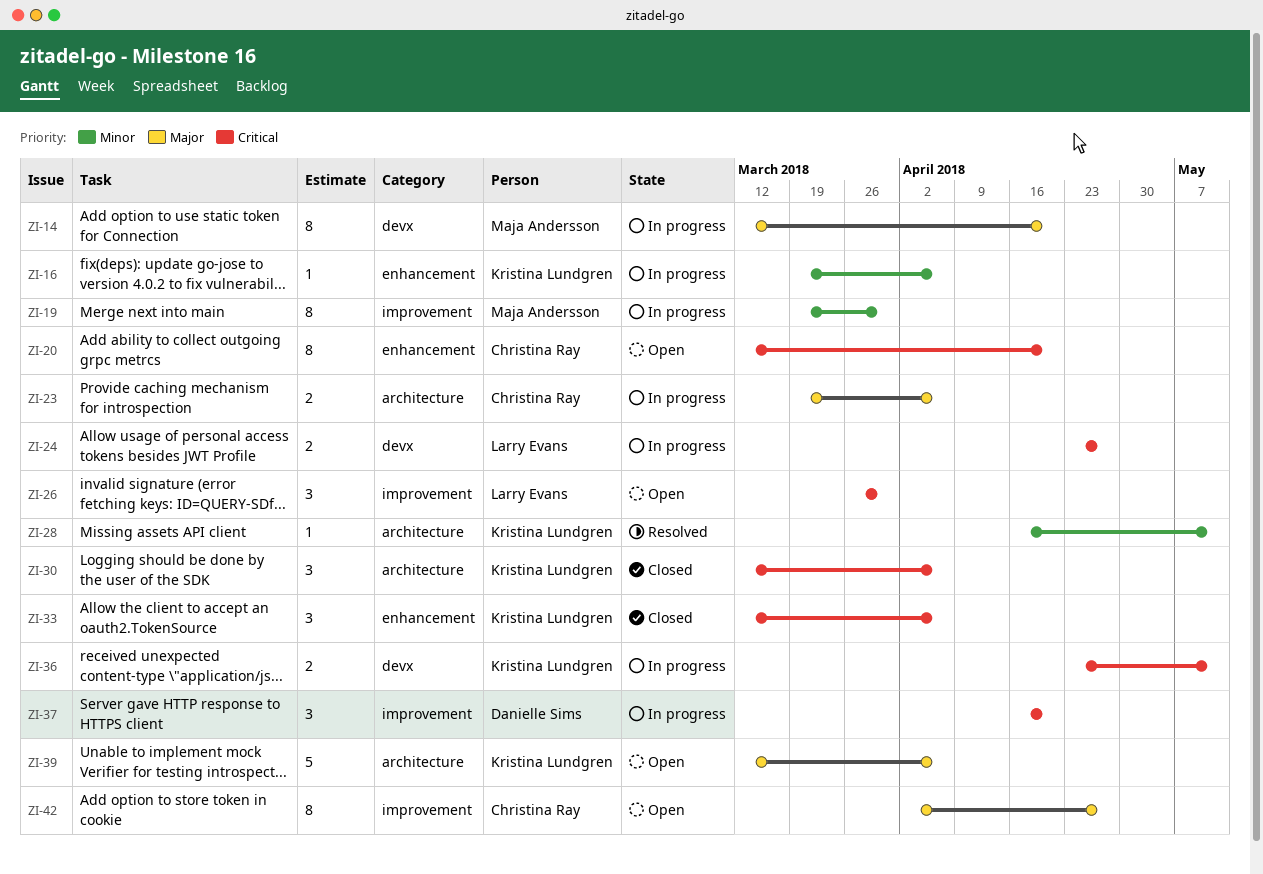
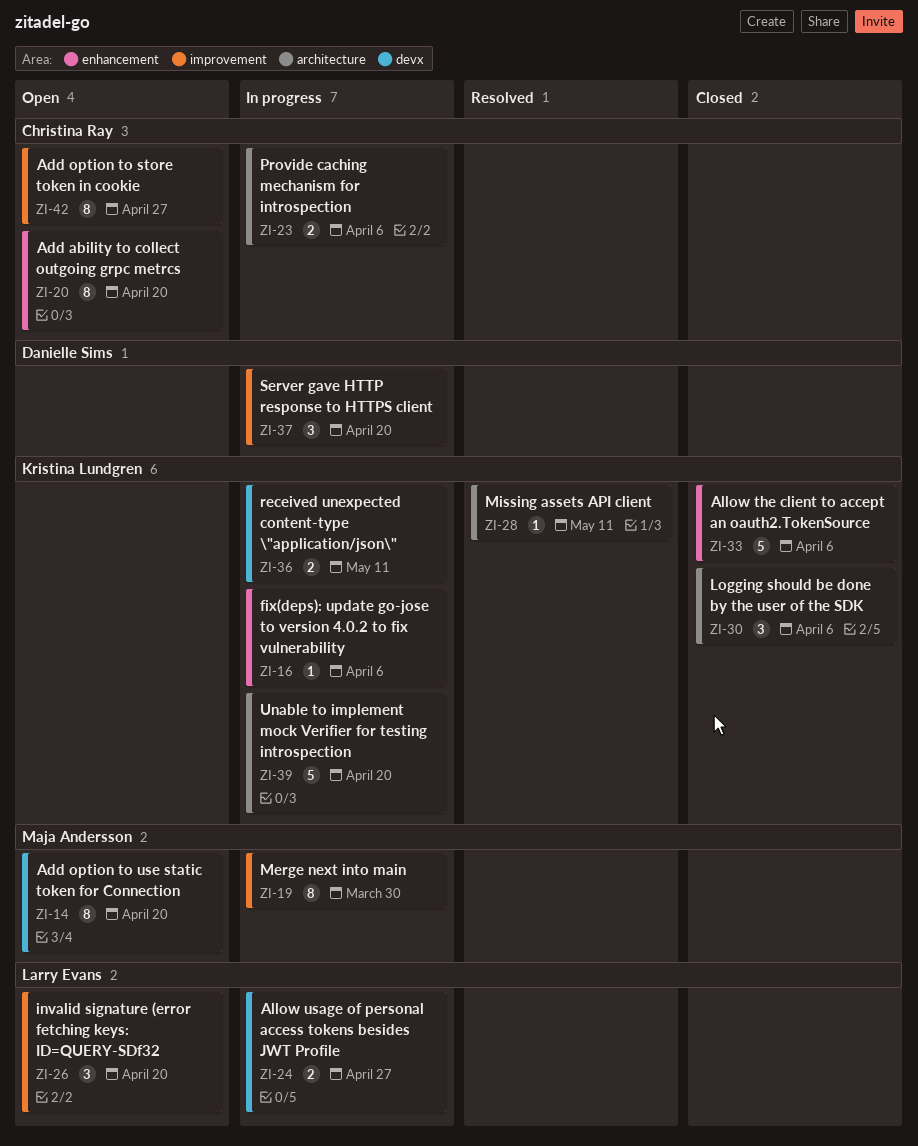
ZI-14, status: In progress -> Open
ZI-26, due: Mar 30 -> Apr 20
ZI-33, estimate: 3 -> 5
ZI-39, status: Open -> In progress
ZI-39, due: Apr 6 -> Apr 20

